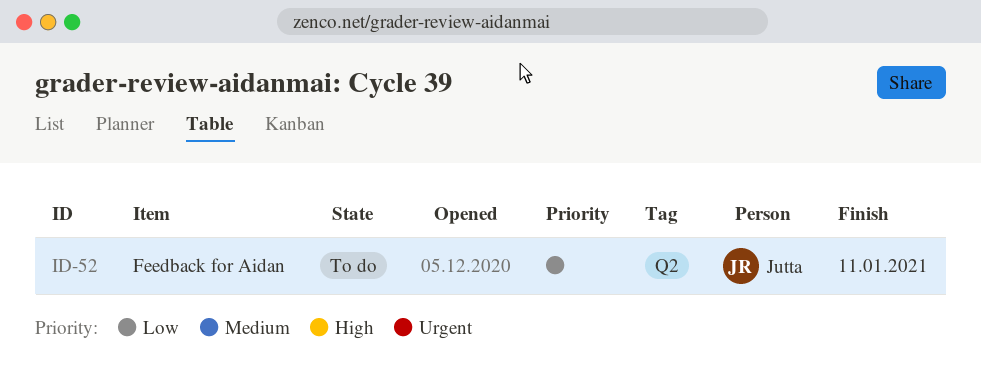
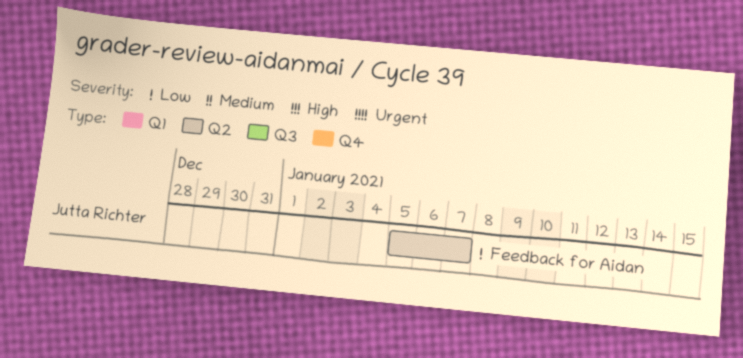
Feedback for Aidan, due: Jan 11 -> Jan 7

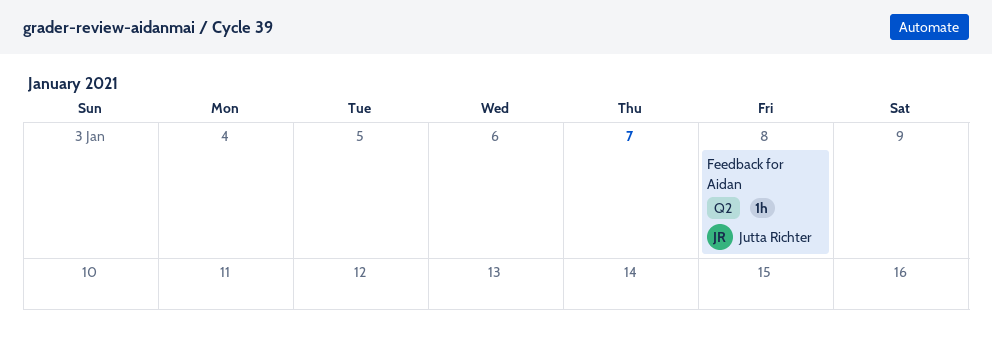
Feedback for Aidan, due: Jan 7 -> Jan 8

